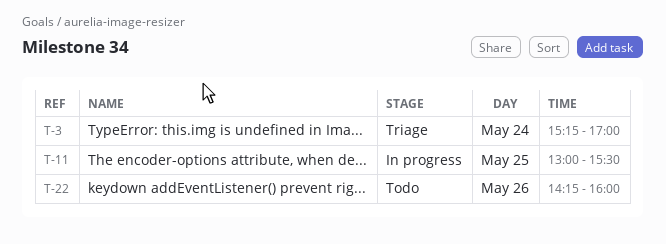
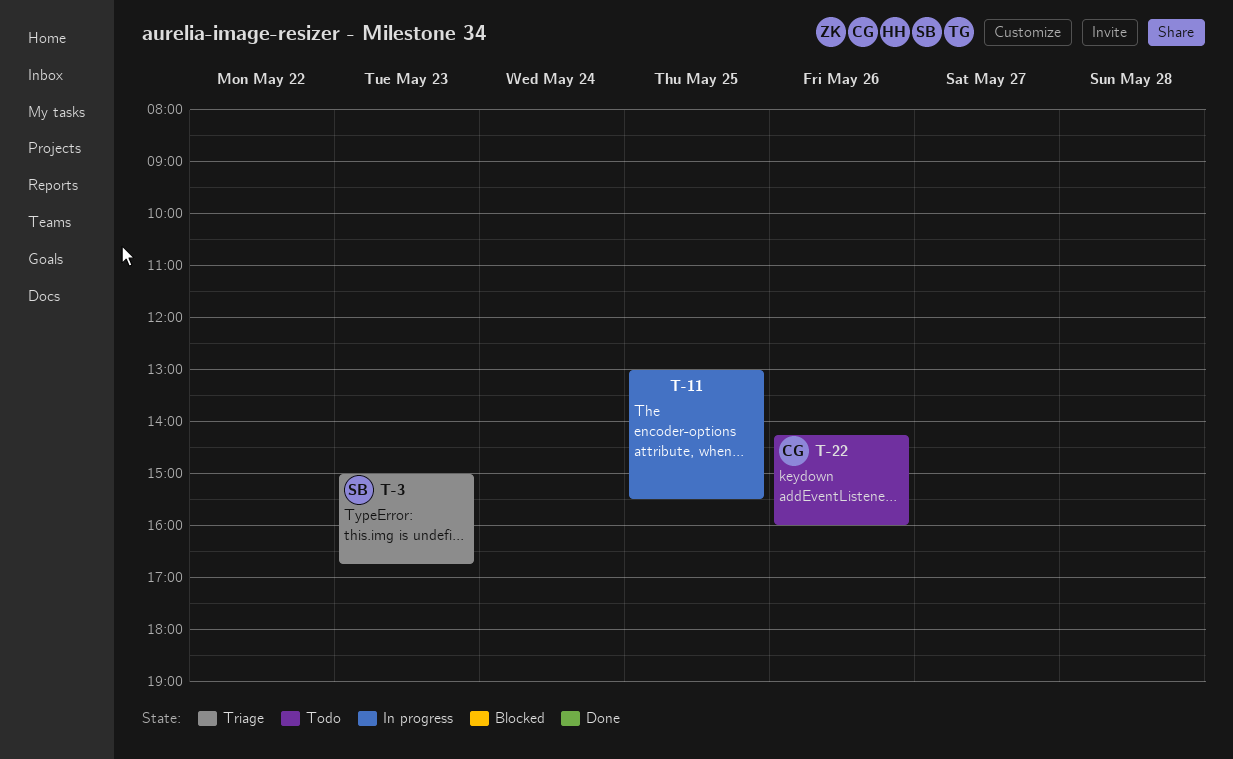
T-3, day: May 24 -> May 23
T-3, begins: 15:15 -> 15:00
T-3, ends: 17:00 -> 16:45

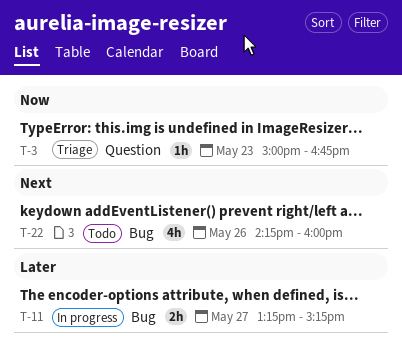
T-11, day: May 25 -> May 27
T-11, begins: 13:00 -> 13:15
T-11, ends: 15:30 -> 15:15

